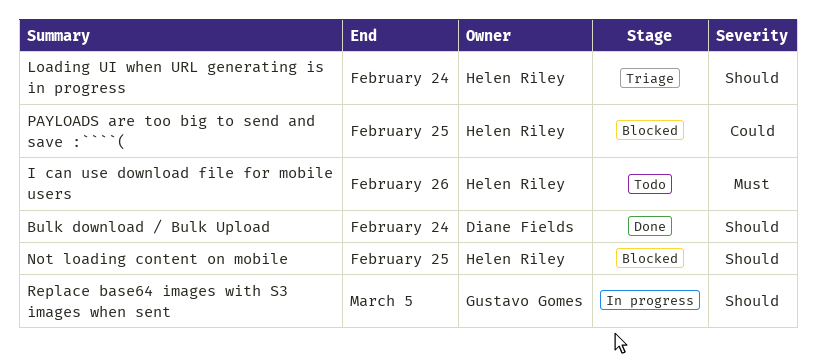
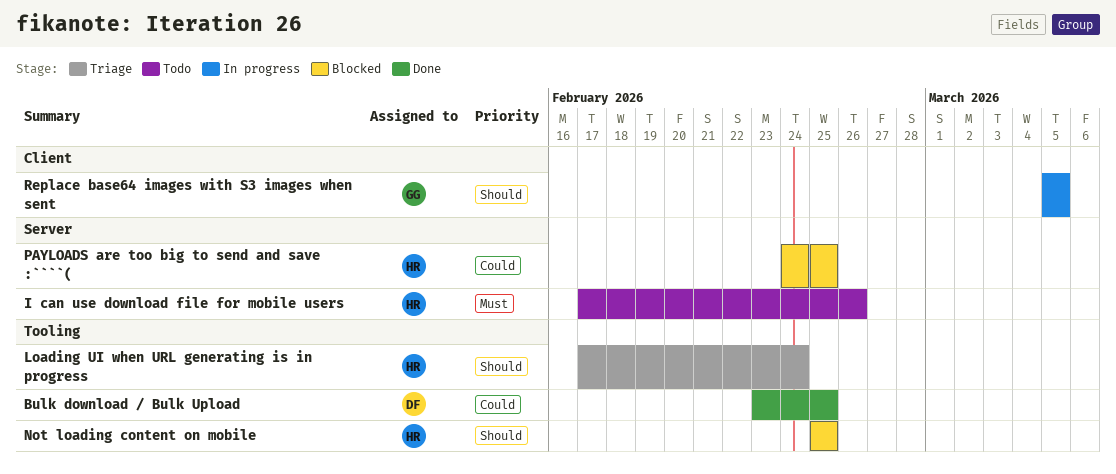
Bulk download / Bulk Upload, priority: Should -> Could
Bulk download / Bulk Upload, due: Feb 24 -> Feb 25

